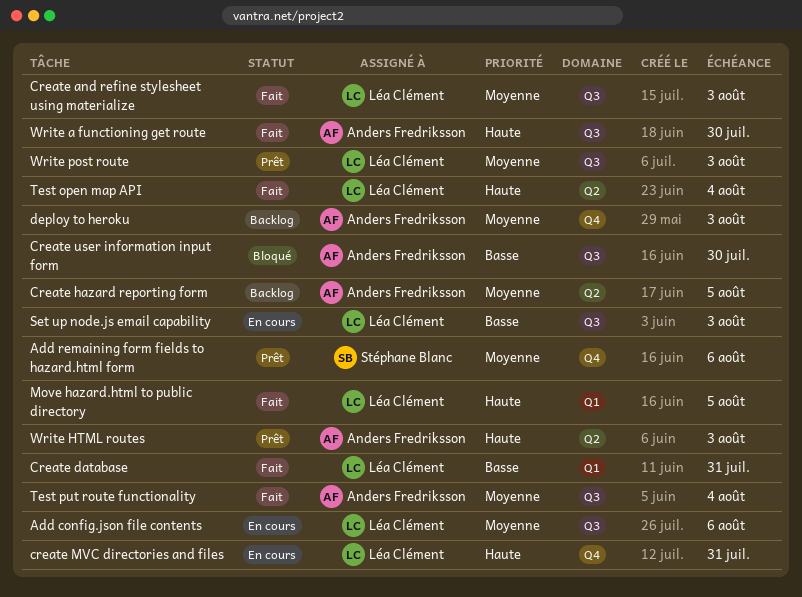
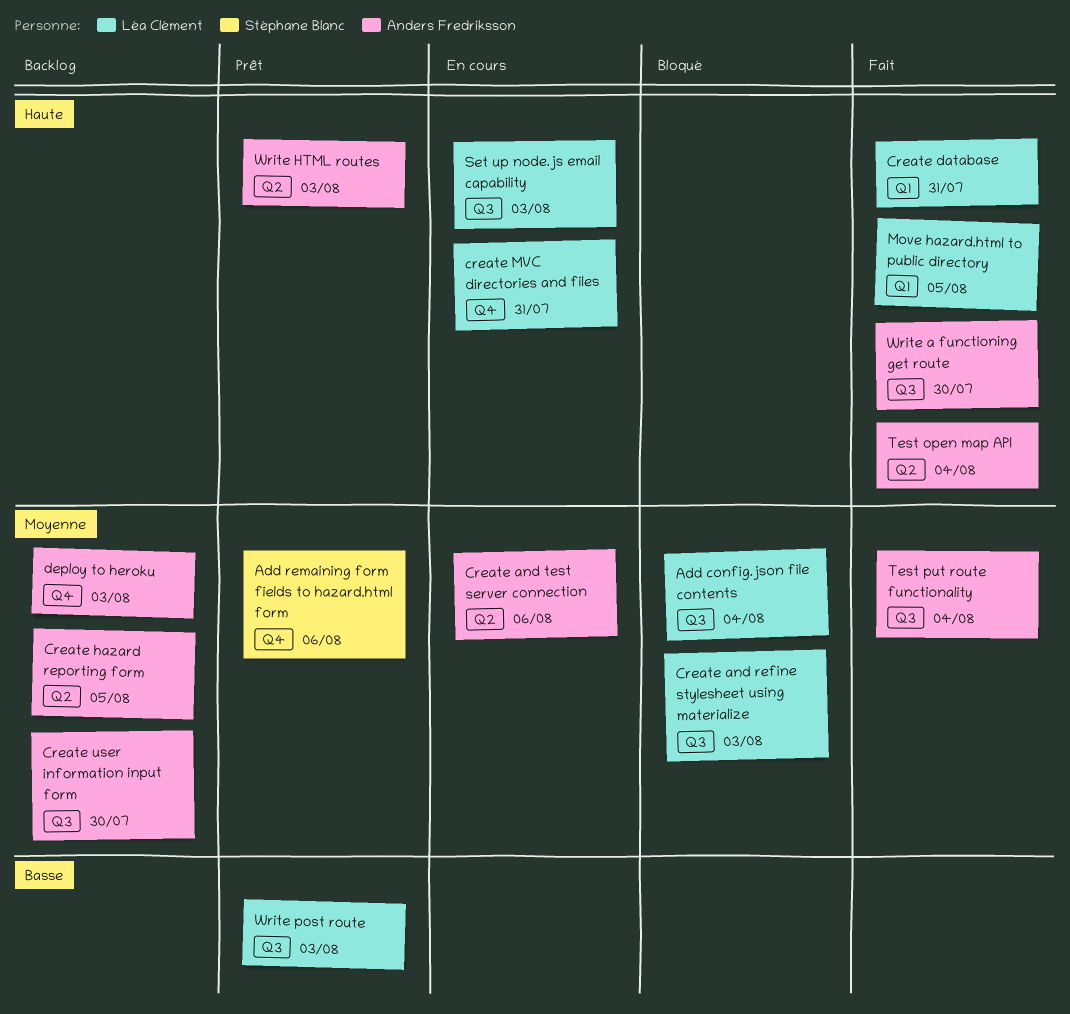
Add config.json file contents, status: En cours -> Bloqué
Add config.json file contents, due: Aug 6 -> Aug 4
Create and refine stylesheet using materialize, status: Fait -> Bloqué
Create and test server connection: none -> present
Create database, priority: Basse -> Haute
Create user information input form, status: Bloqué -> Backlog
Create user information input form, priority: Basse -> Moyenne
Set up node.js email capability, priority: Basse -> Haute
Test open map API, owner: Léa Clément -> Anders Fredriksson
Write post route, priority: Moyenne -> Basse

